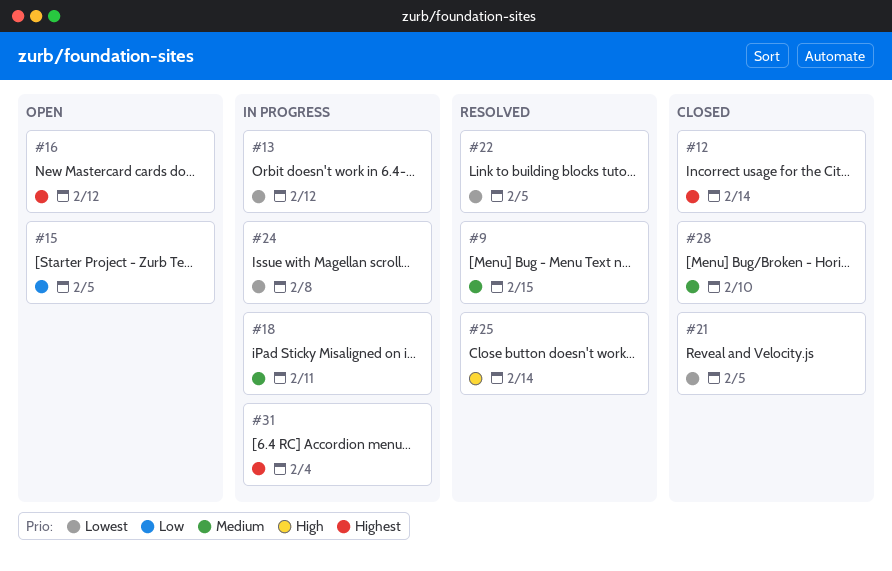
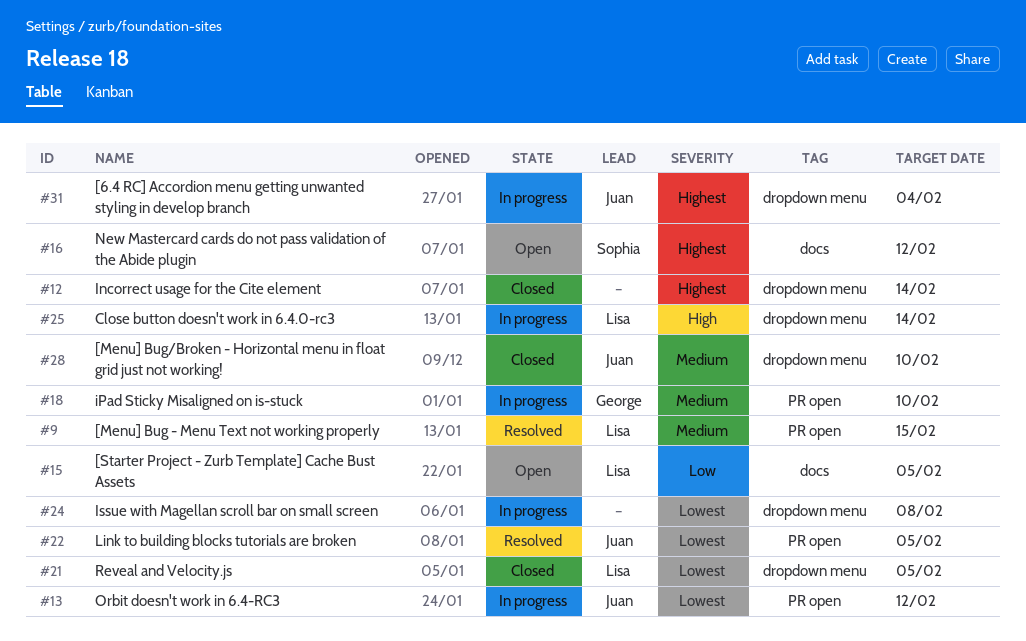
#18, due: Feb 11 -> Feb 10
#25, status: Resolved -> In progress

